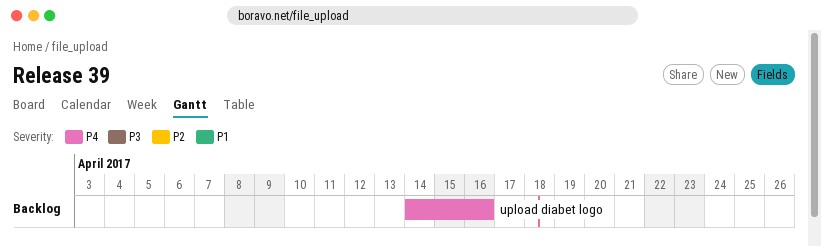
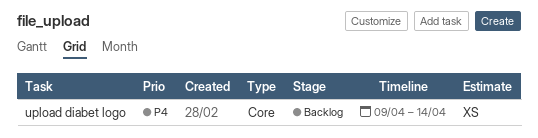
upload diabet logo, start: Apr 14 -> Apr 9
upload diabet logo, due: Apr 16 -> Apr 14

